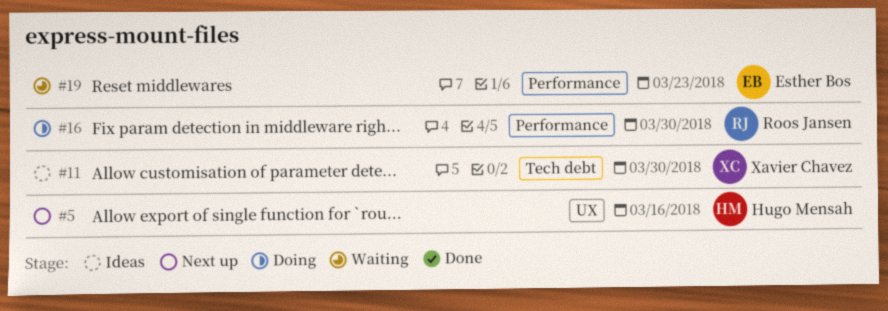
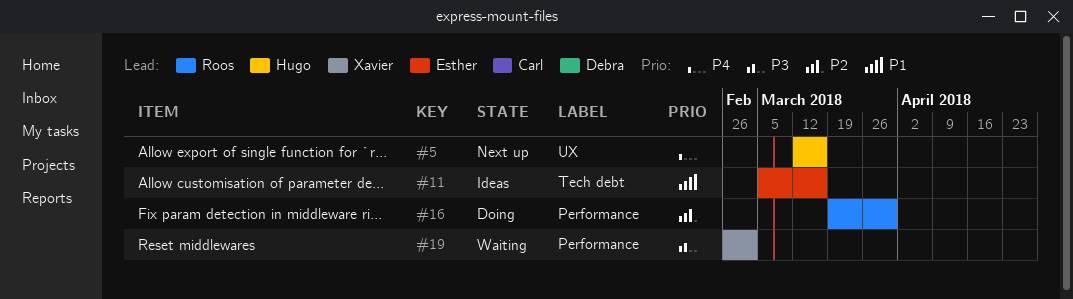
#11, owner: Xavier Chavez -> Esther Bos
#11, due: Mar 30 -> Mar 16
#19, owner: Esther Bos -> Xavier Chavez
#19, due: Mar 23 -> Mar 2

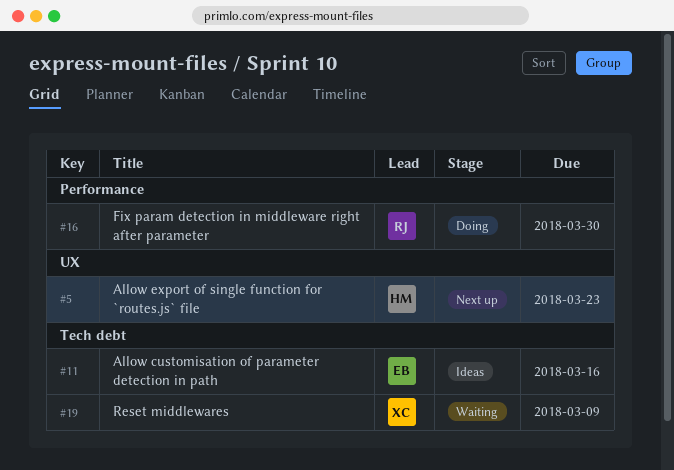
#5, due: Mar 16 -> Mar 23
#19, label: Performance -> Tech debt
#19, due: Mar 2 -> Mar 9

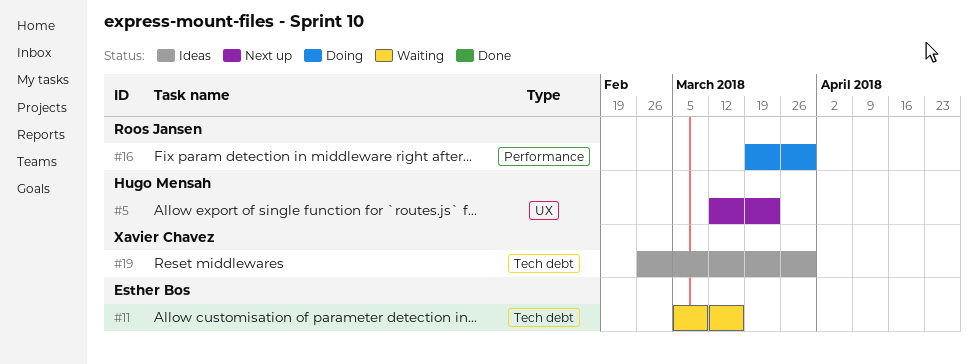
#11, status: Ideas -> Waiting
#19, status: Waiting -> Ideas
#19, due: Mar 9 -> Mar 30

